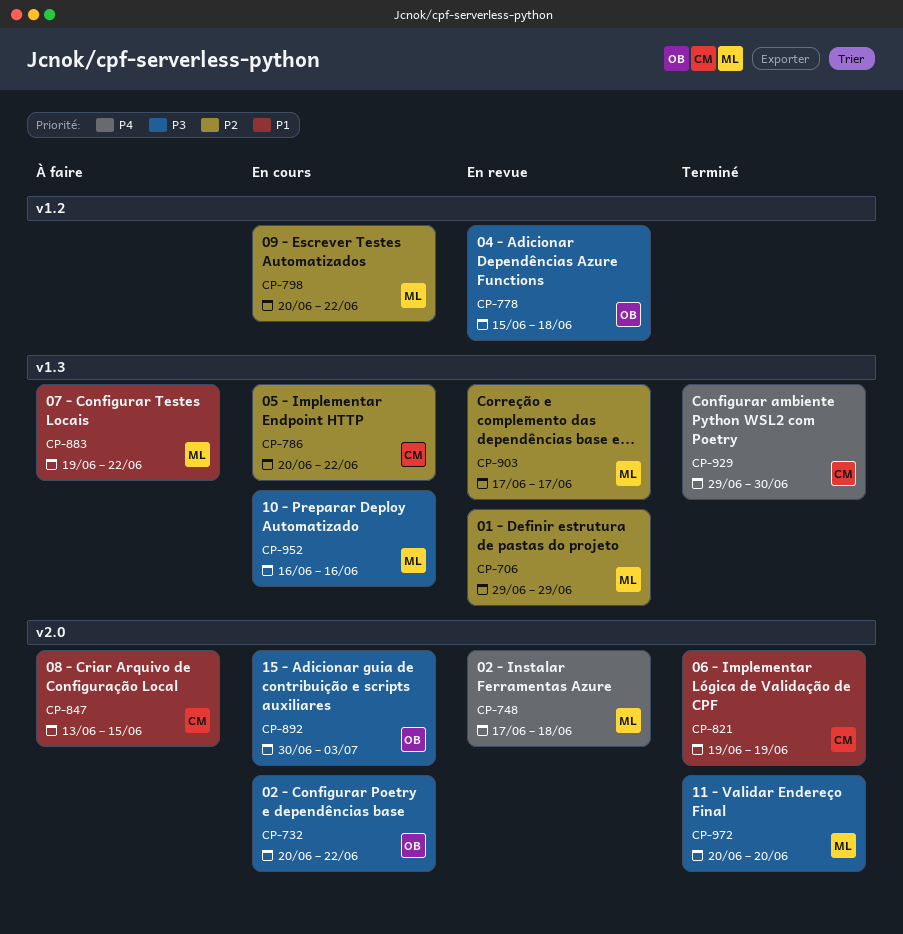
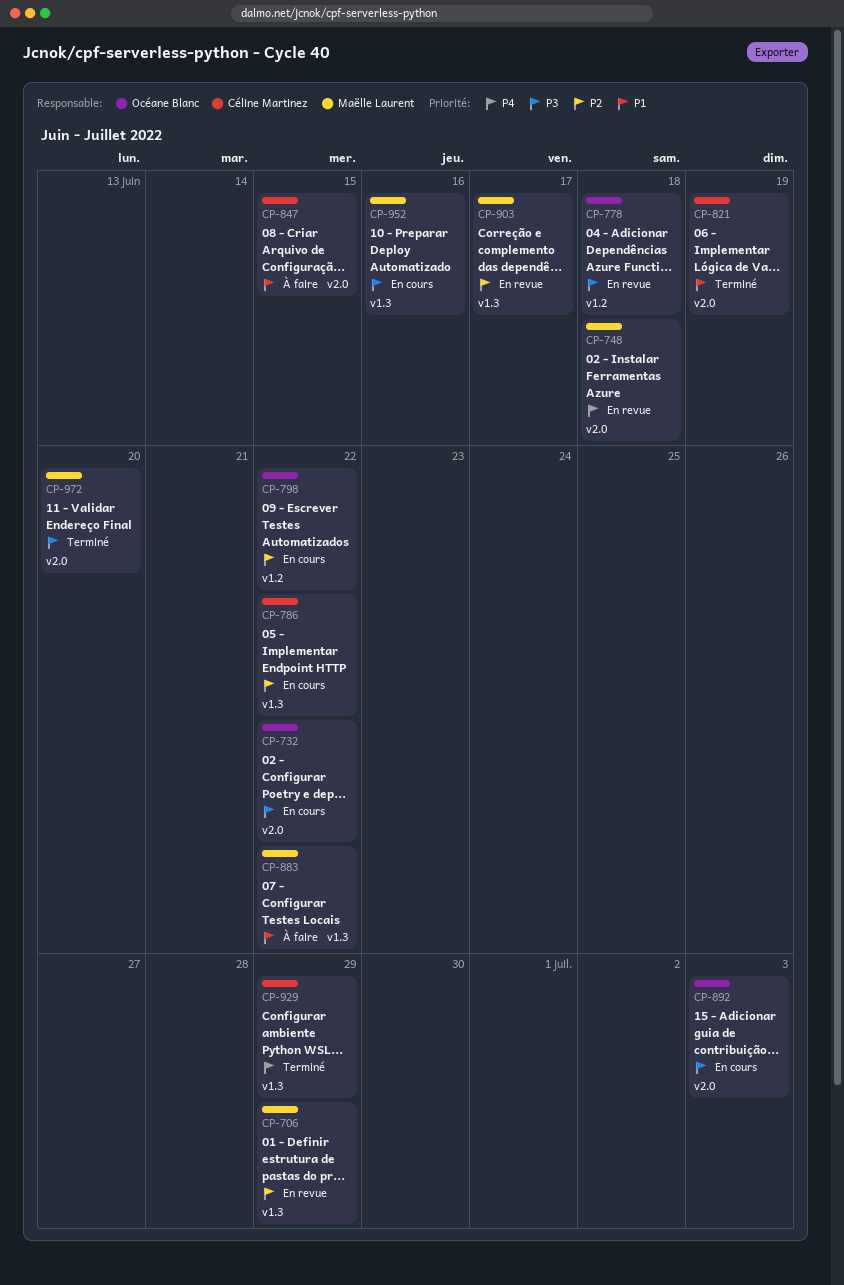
CP-798, owner: Maëlle Laurent -> Océane Blanc
CP-929, due: Jun 30 -> Jun 29

